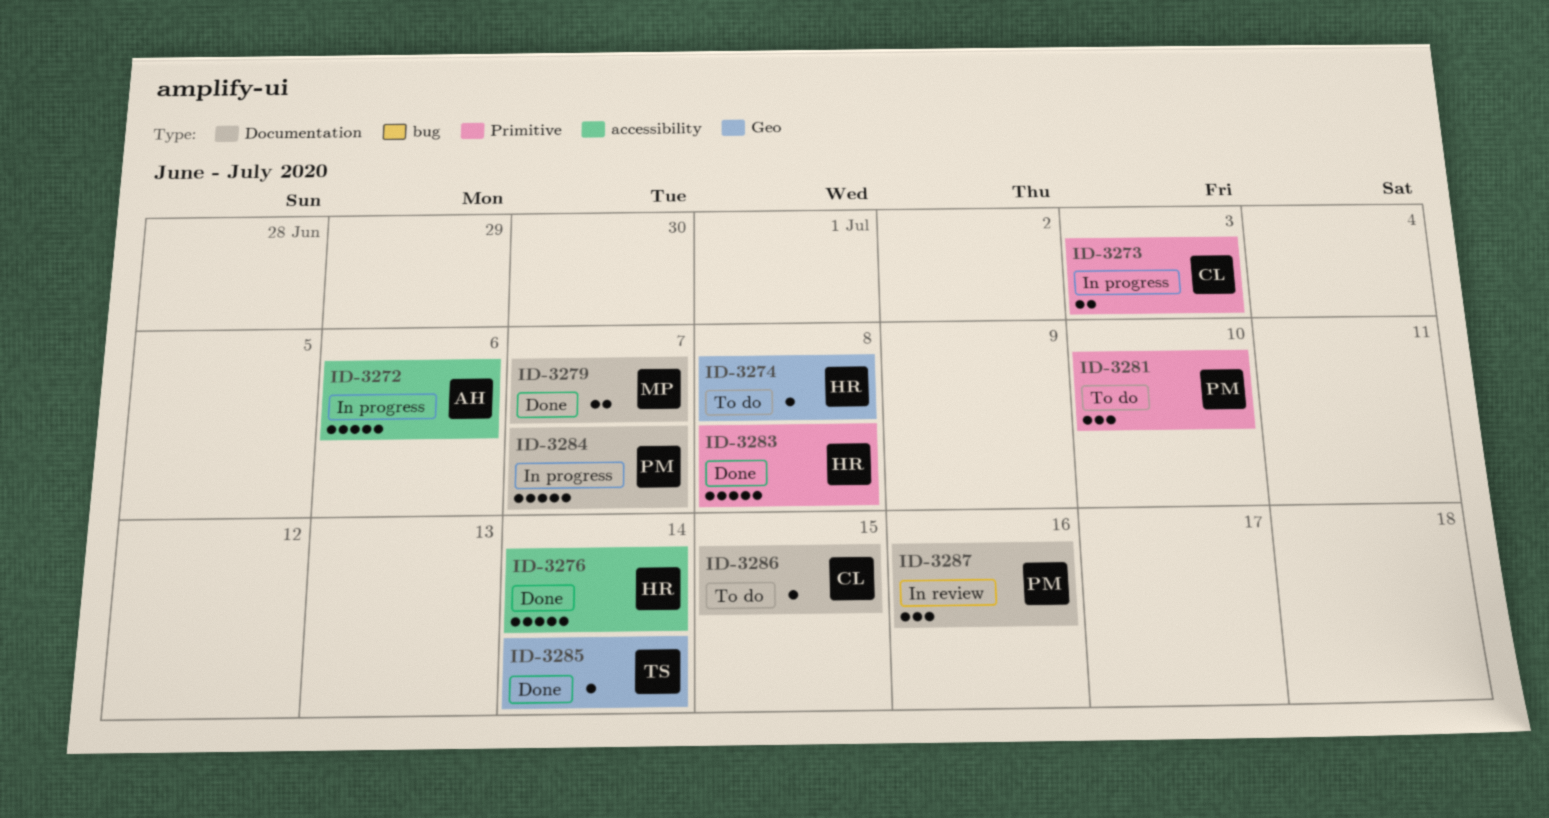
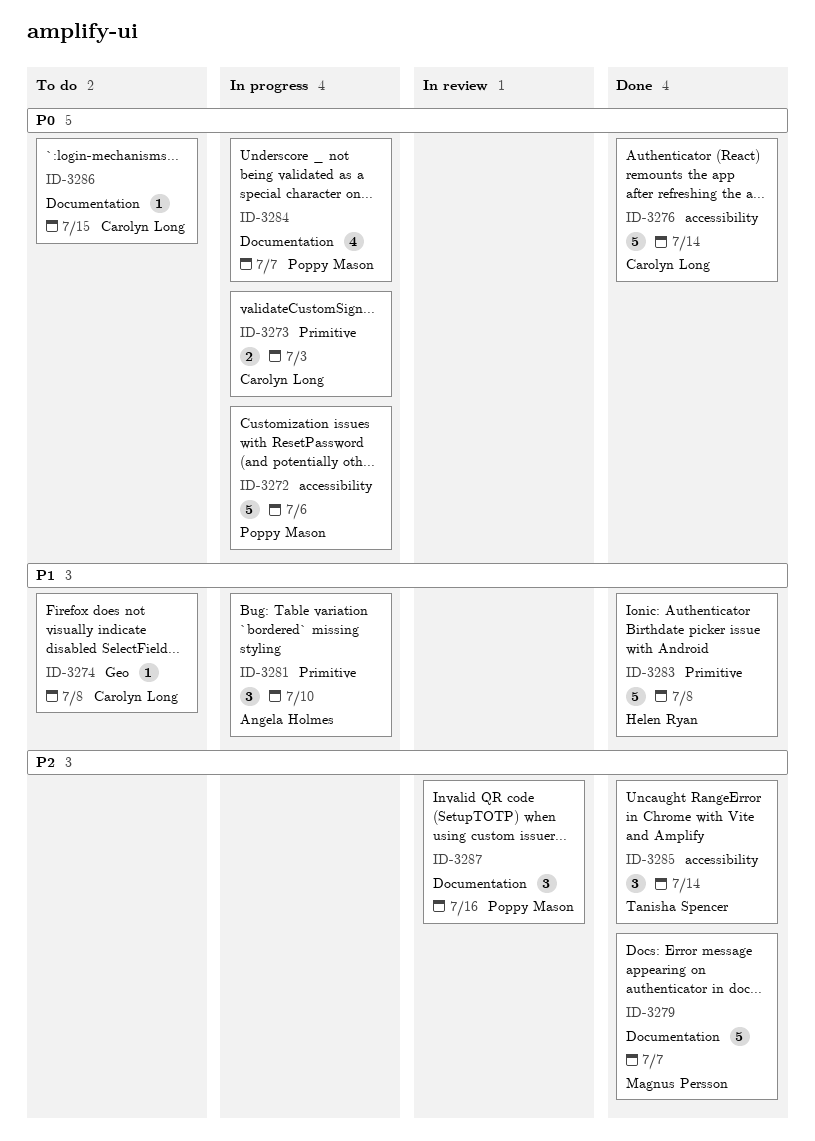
ID-3272, owner: Angela Holmes -> Poppy Mason
ID-3274, owner: Helen Ryan -> Carolyn Long
ID-3276, owner: Helen Ryan -> Carolyn Long
ID-3279, estimate: 2 -> 5
ID-3281, status: To do -> In progress
ID-3281, owner: Poppy Mason -> Angela Holmes
ID-3284, estimate: 5 -> 4
ID-3285, label: Geo -> accessibility
ID-3285, estimate: 1 -> 3

